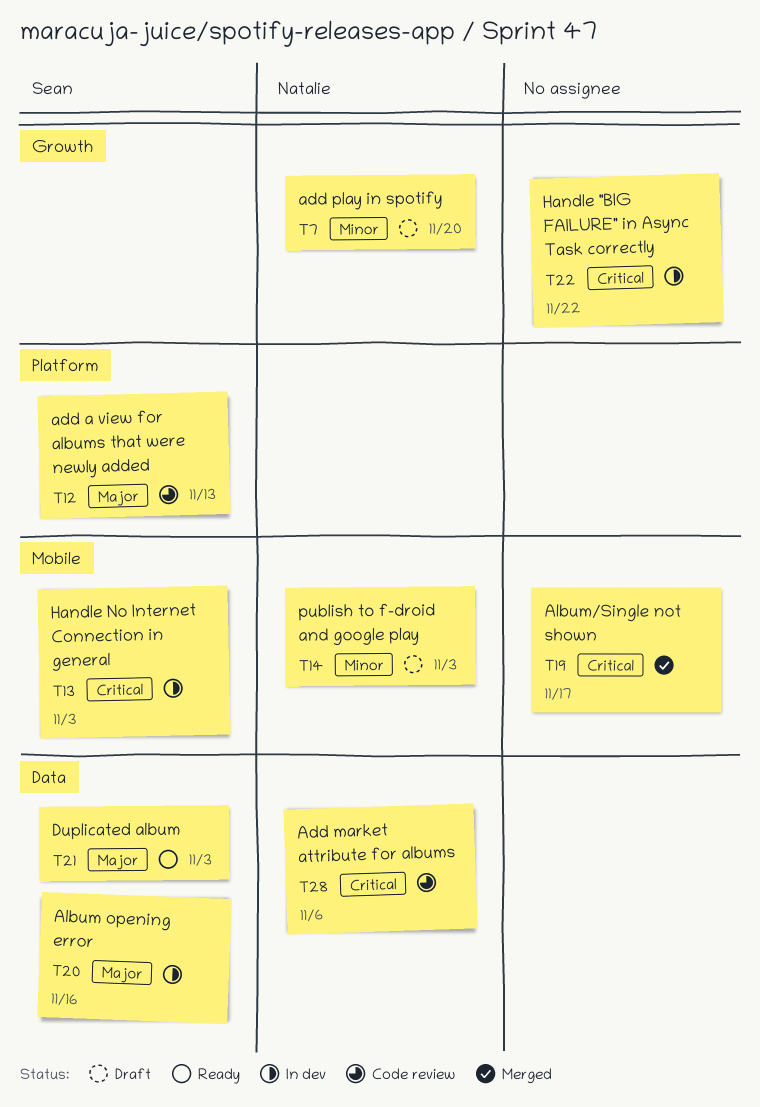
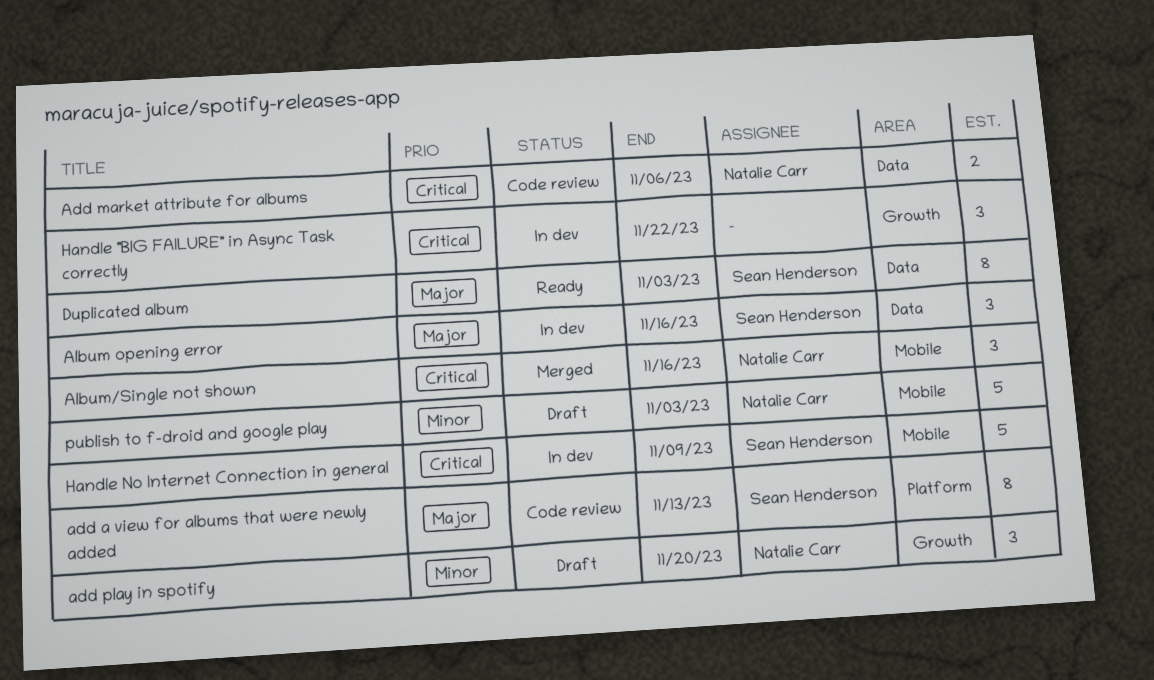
Album/Single not shown, owner: none -> Natalie Carr
Album/Single not shown, due: Nov 17 -> Nov 16
Handle No Internet Connection in general, due: Nov 3 -> Nov 9

